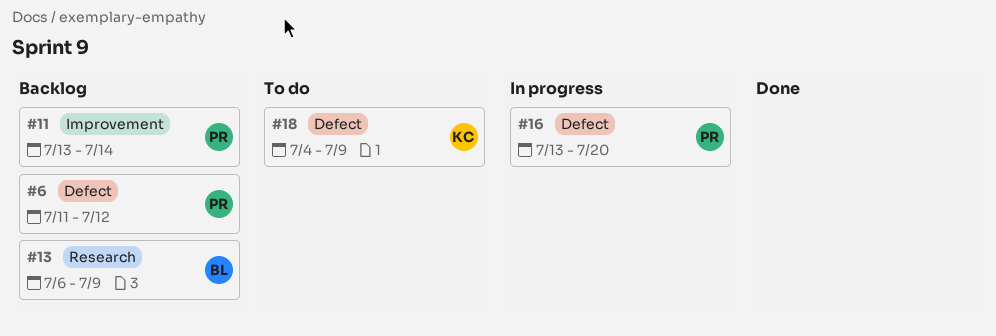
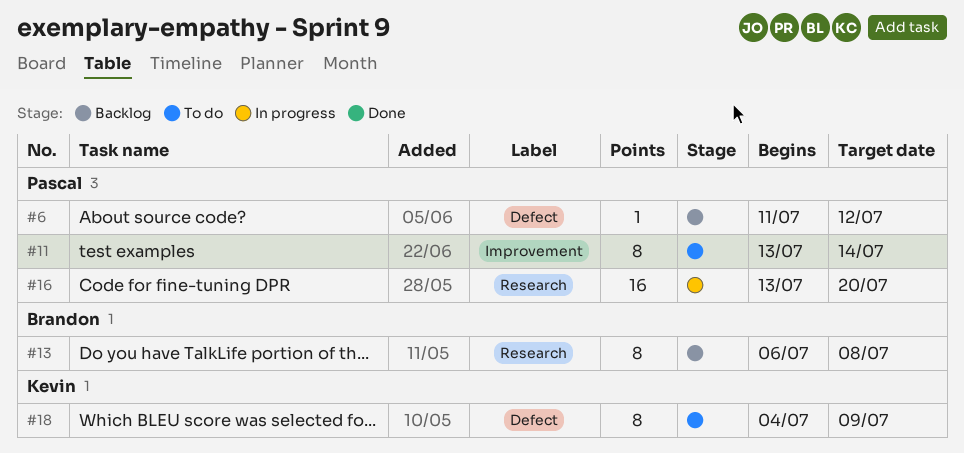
#11, status: Backlog -> To do
#13, due: Jul 9 -> Jul 8
#16, label: Defect -> Research

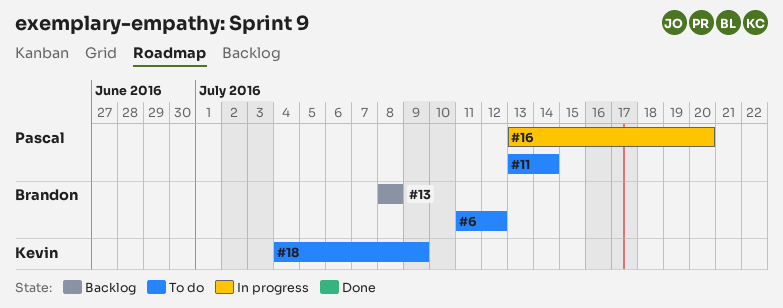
#6, status: Backlog -> To do
#6, owner: Pascal -> Brandon
#13, start: Jul 6 -> Jul 8

